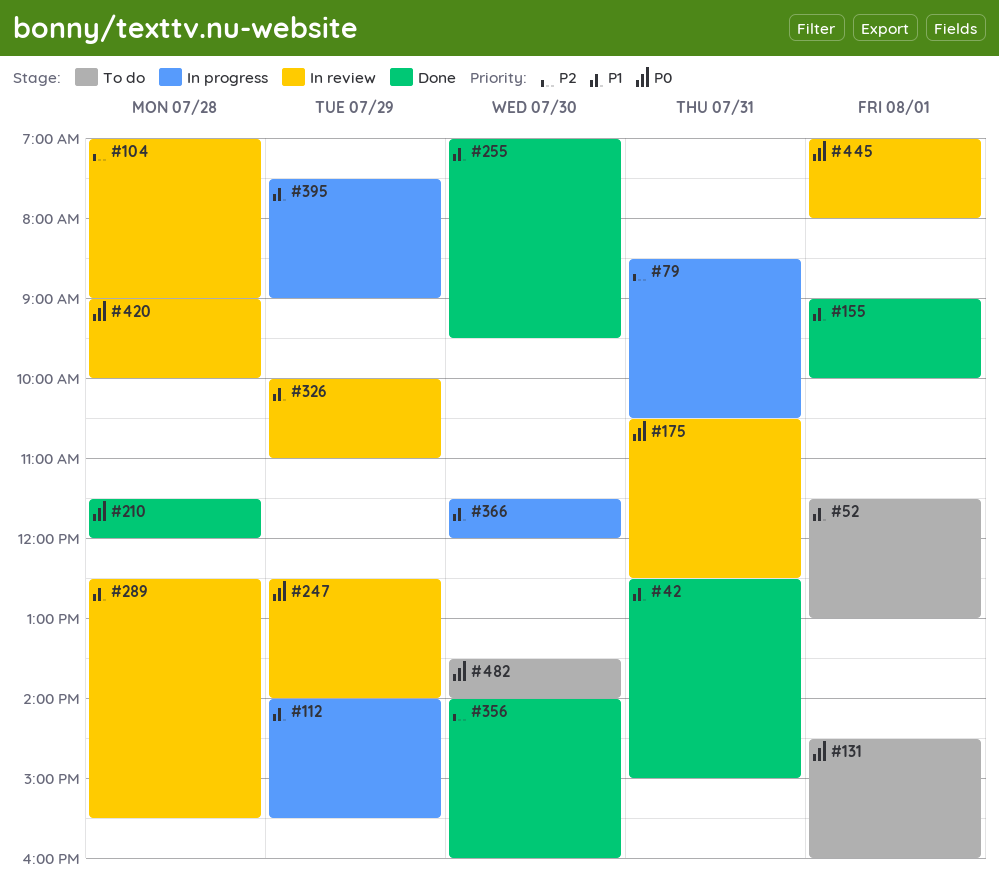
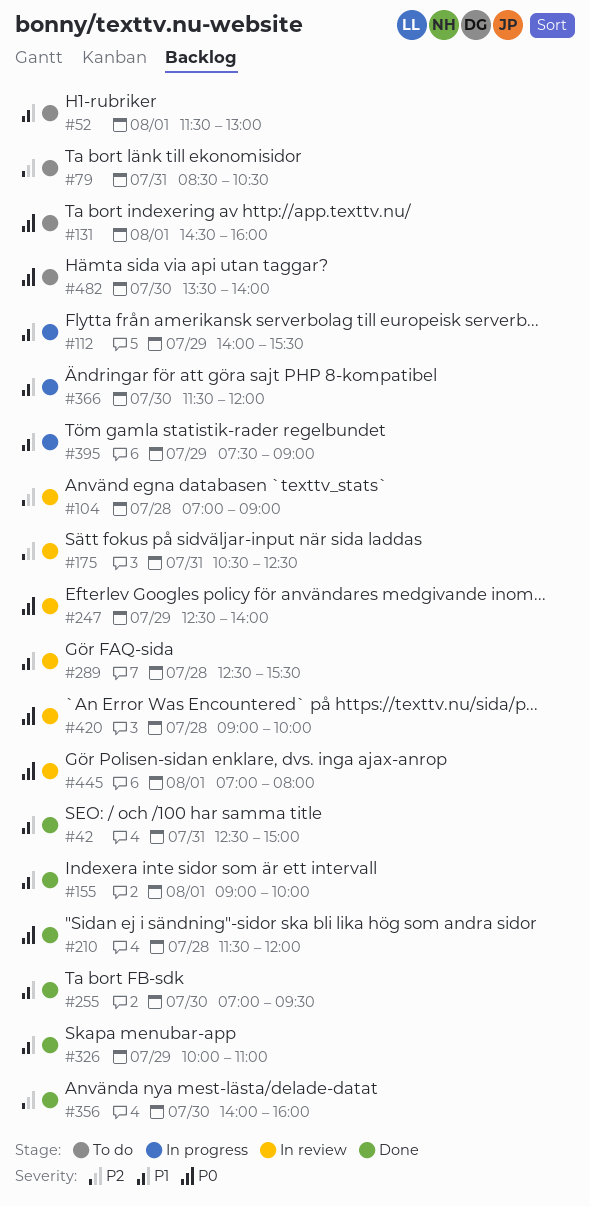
#79, status: In progress -> To do
#175, priority: P0 -> P2
#326, status: In review -> Done

